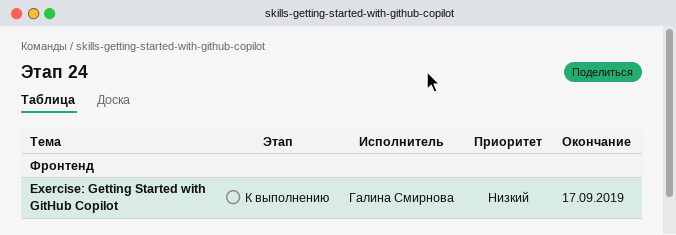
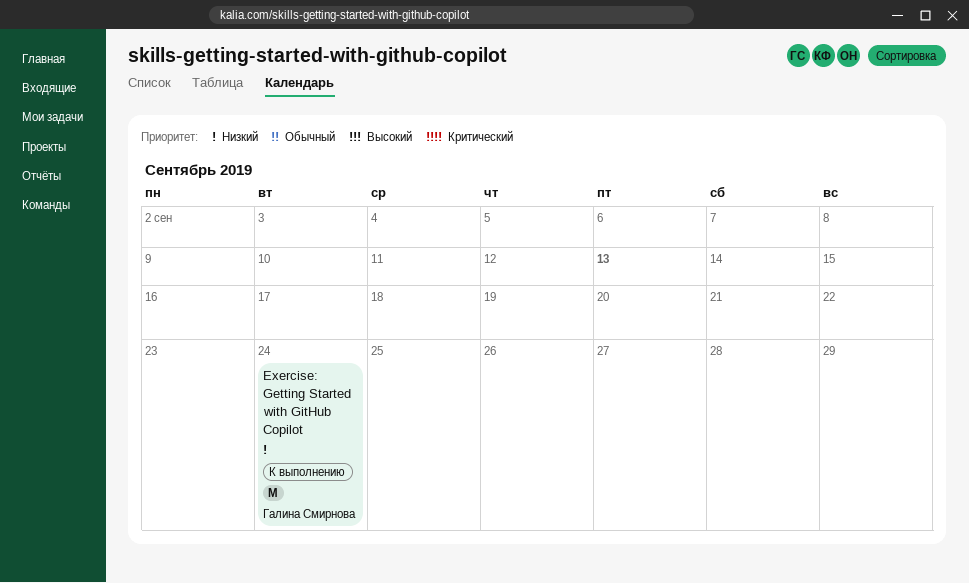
Exercise: Getting Started with GitHub Copilot, due: Sep 17 -> Sep 24

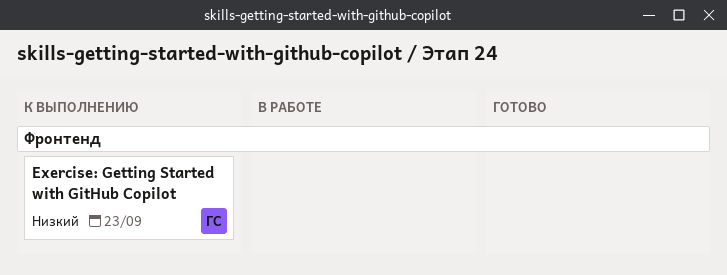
Exercise: Getting Started with GitHub Copilot, due: Sep 24 -> Sep 23

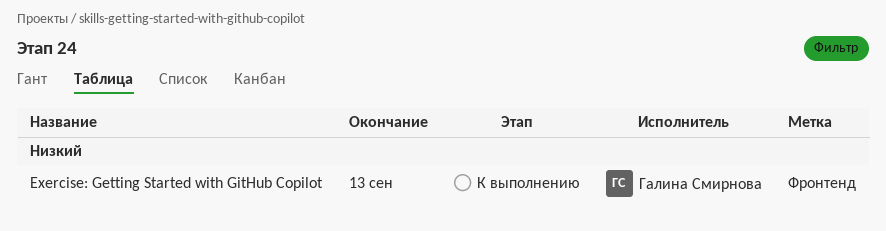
Exercise: Getting Started with GitHub Copilot, due: Sep 23 -> Sep 13

